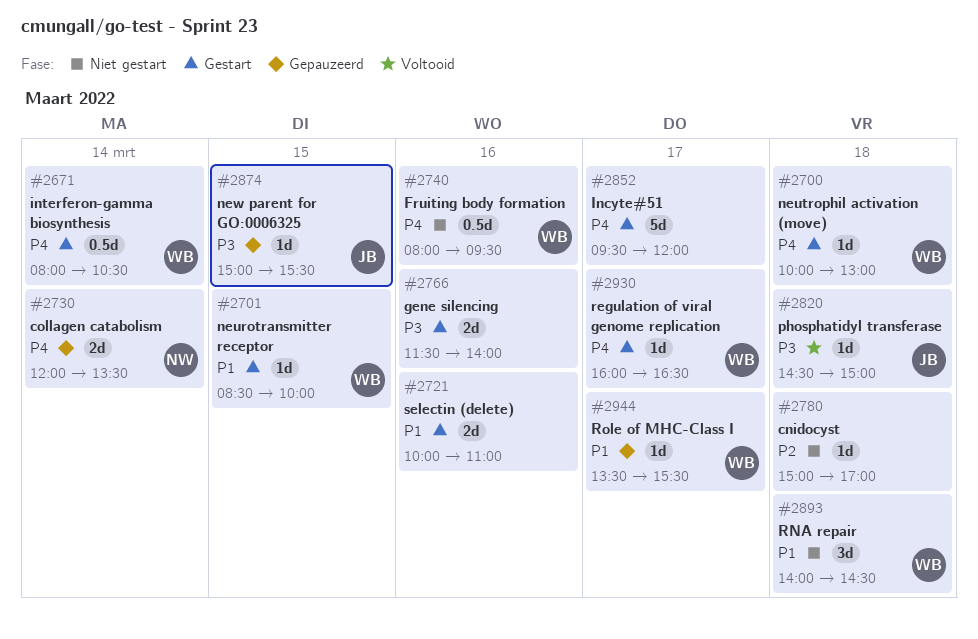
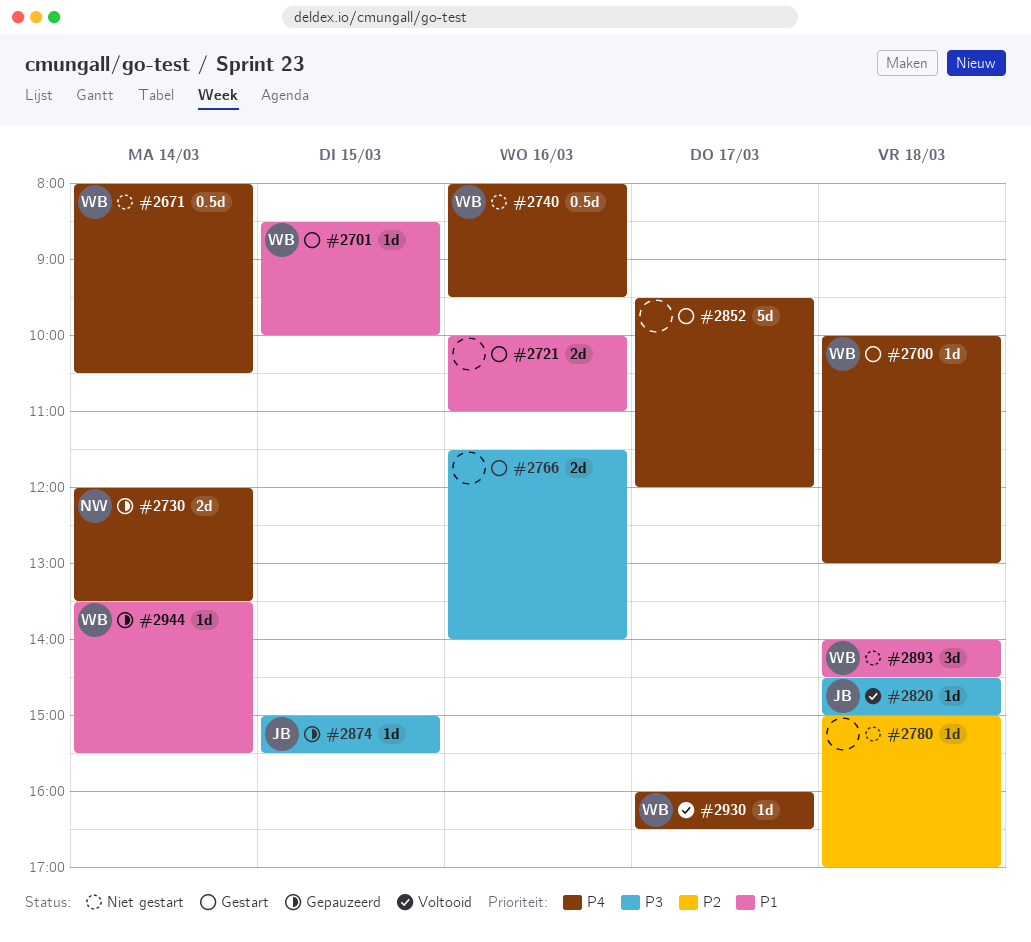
#2671, status: Gestart -> Niet gestart
#2930, status: Gestart -> Voltooid
#2944, day: Mar 17 -> Mar 14

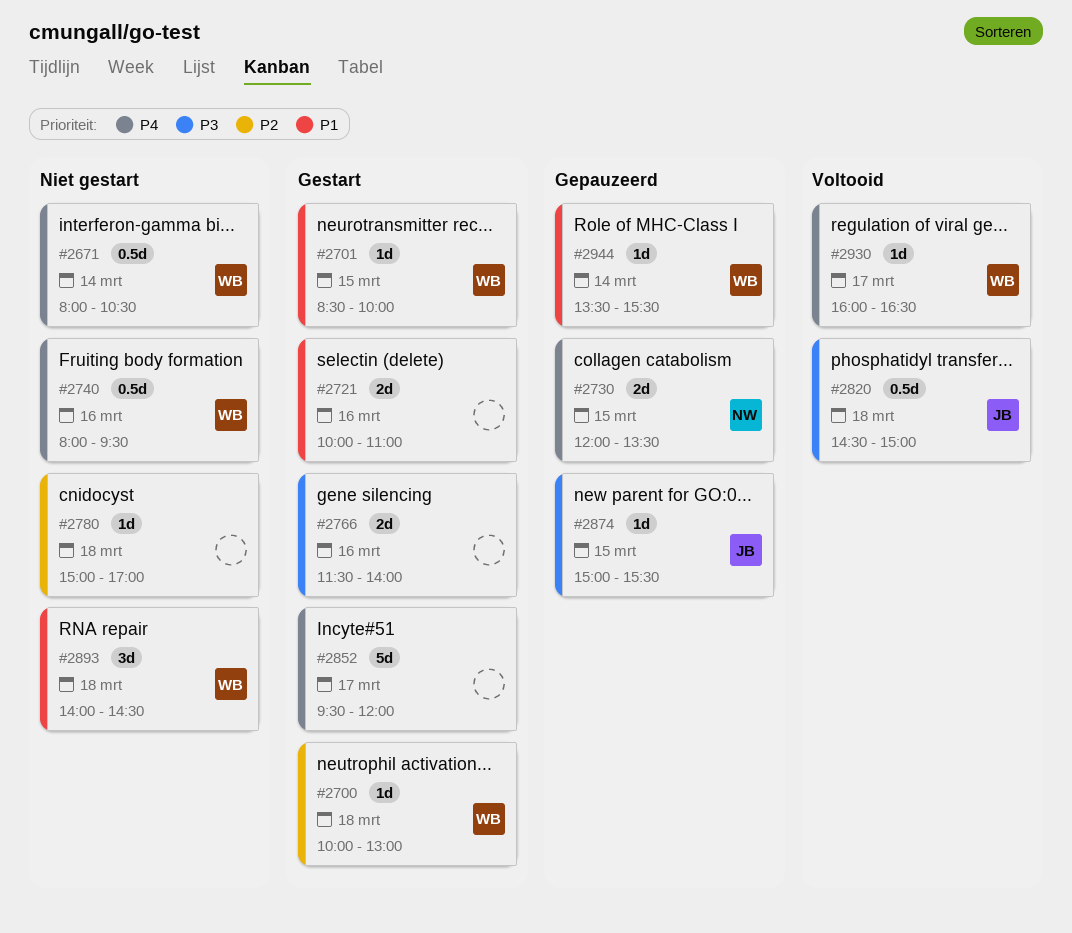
#2700, priority: P4 -> P2
#2730, day: Mar 14 -> Mar 15
#2820, estimate: 1d -> 0.5d

